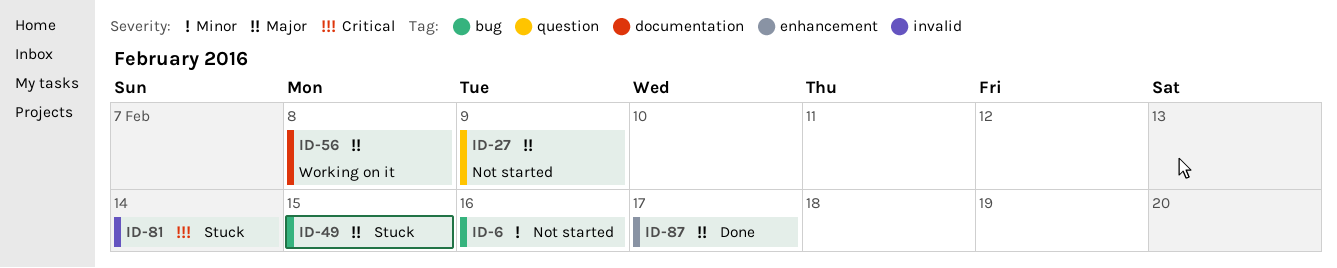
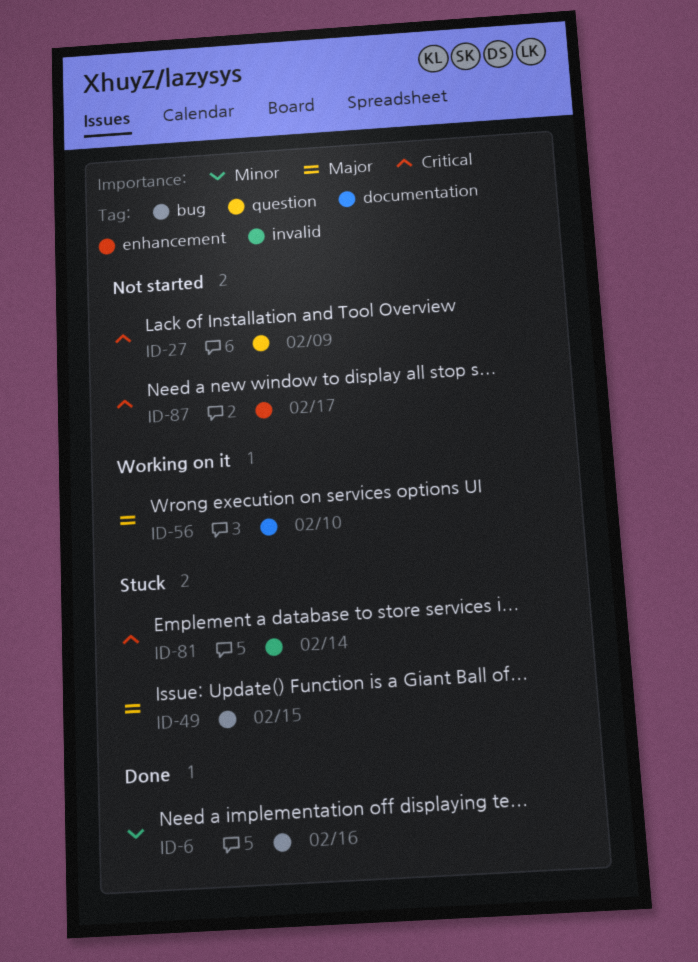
ID-6, status: Not started -> Done
ID-27, priority: Major -> Critical
ID-56, due: Feb 8 -> Feb 10
ID-87, status: Done -> Not started
ID-87, priority: Major -> Critical

